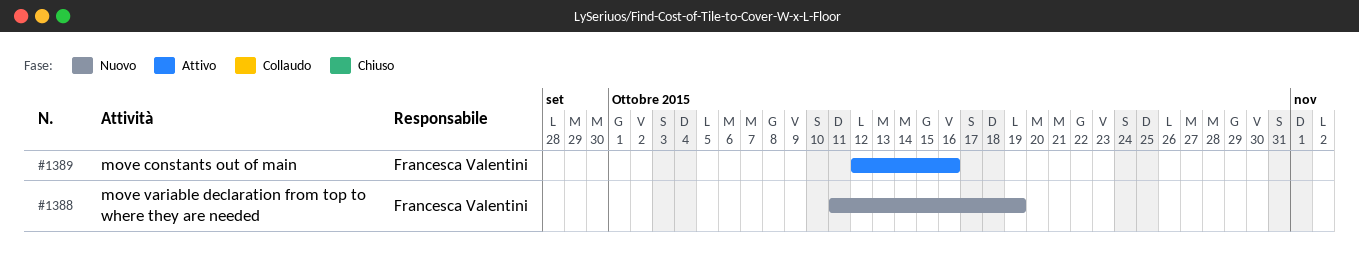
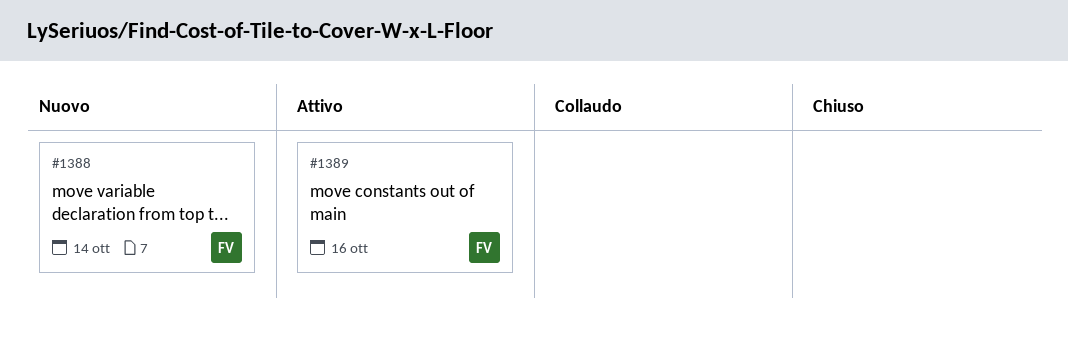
#1388, due: Oct 19 -> Oct 14

